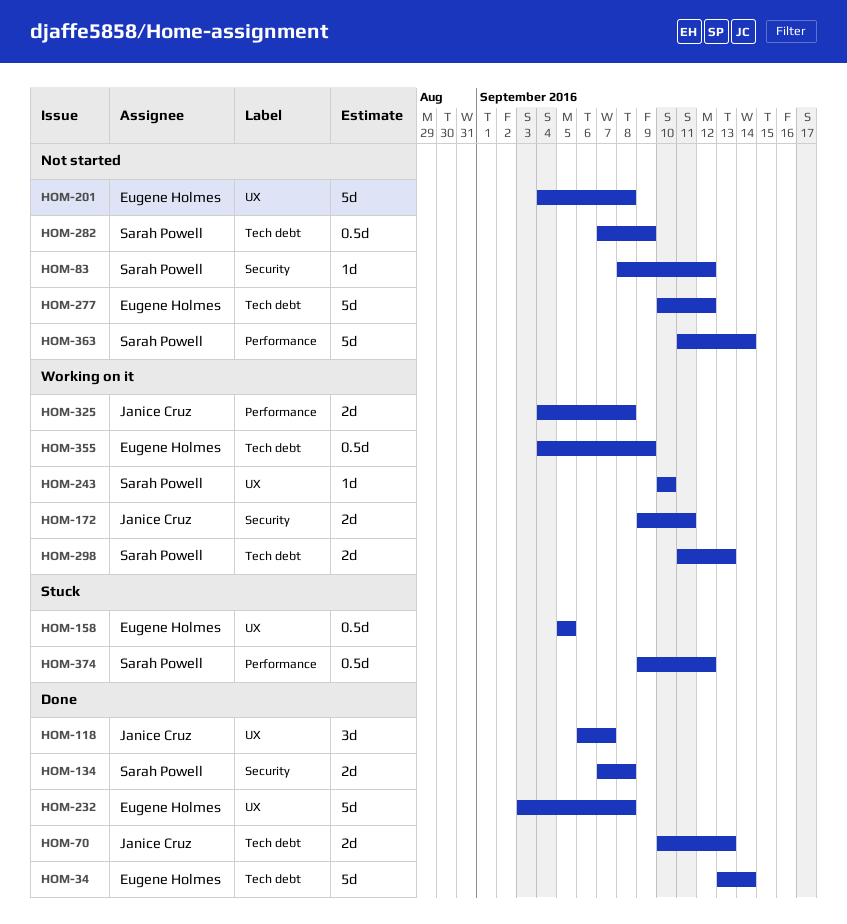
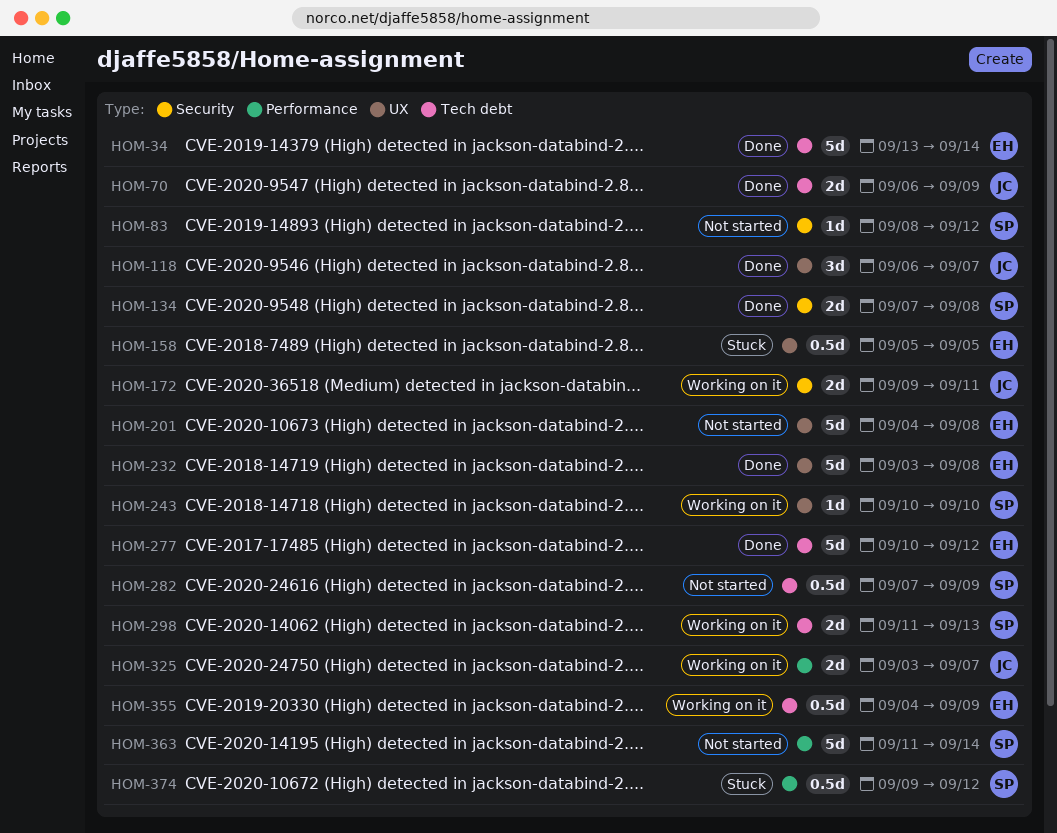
HOM-70, start: Sep 10 -> Sep 6
HOM-70, due: Sep 13 -> Sep 9
HOM-277, status: Not started -> Done
HOM-325, start: Sep 4 -> Sep 3
HOM-325, due: Sep 8 -> Sep 7

